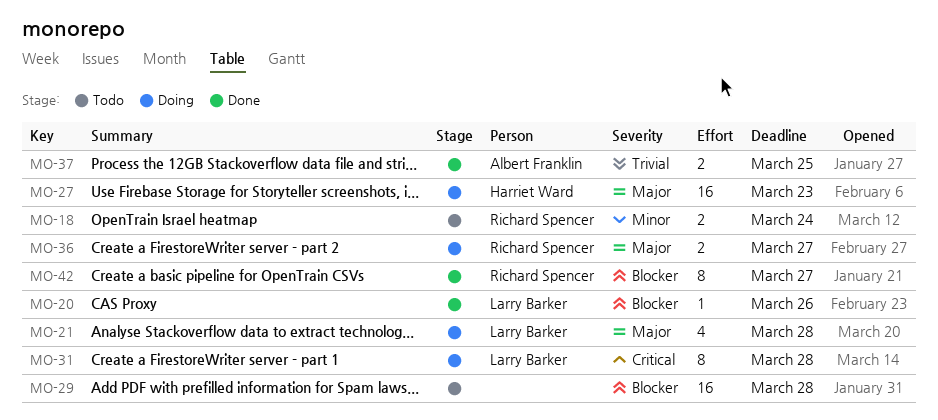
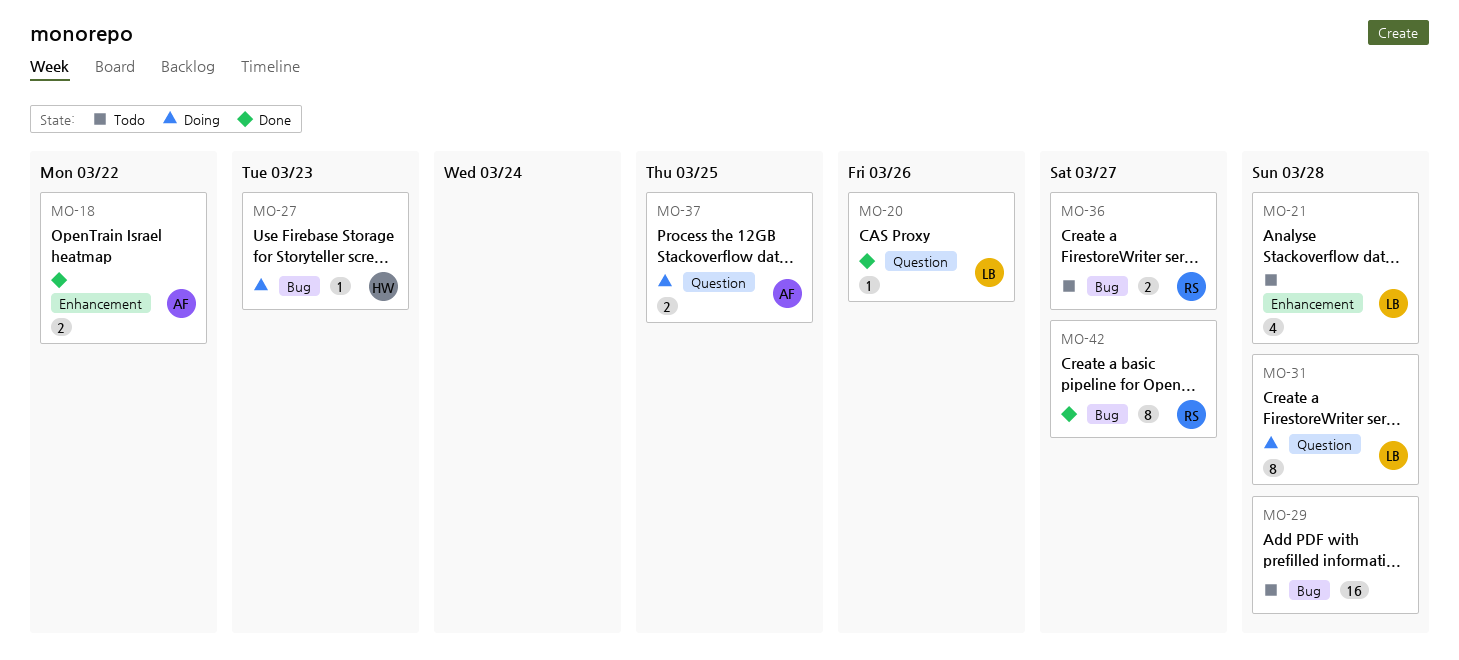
MO-18, status: Todo -> Done
MO-18, owner: Richard Spencer -> Albert Franklin
MO-18, due: Mar 24 -> Mar 22
MO-21, status: Doing -> Todo
MO-27, estimate: 16 -> 1
MO-36, status: Doing -> Todo
MO-37, status: Done -> Doing

